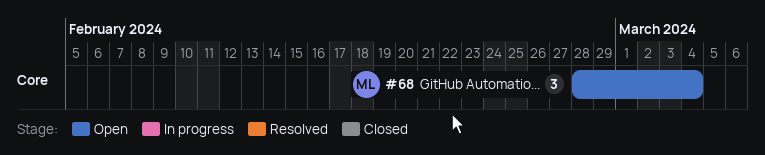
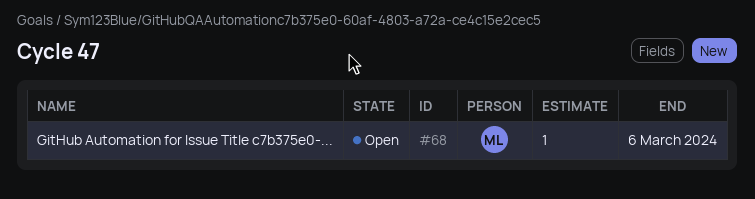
#68, estimate: 3 -> 1
#68, due: Mar 4 -> Mar 6

